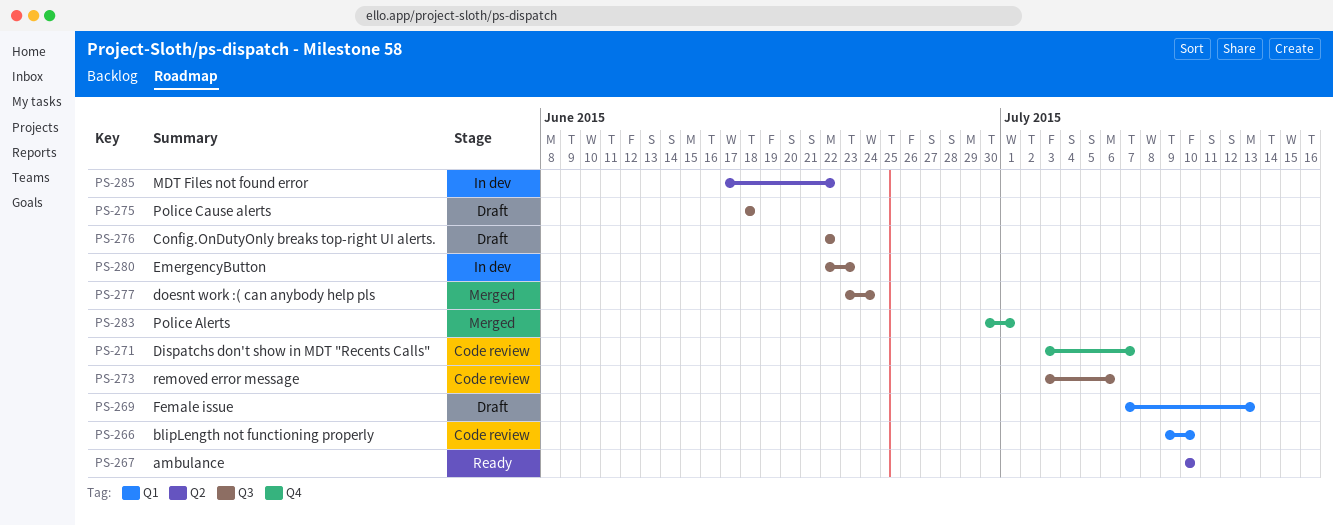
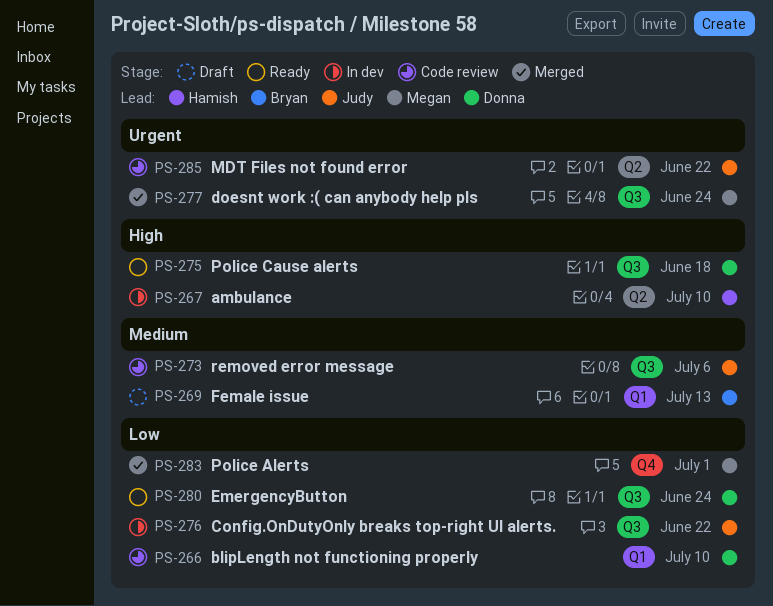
PS-267, status: Ready -> In dev
PS-271: present -> none
PS-275, status: Draft -> Ready
PS-276, status: Draft -> In dev
PS-280, status: In dev -> Ready
PS-280, due: Jun 23 -> Jun 24
PS-285, status: In dev -> Code review

